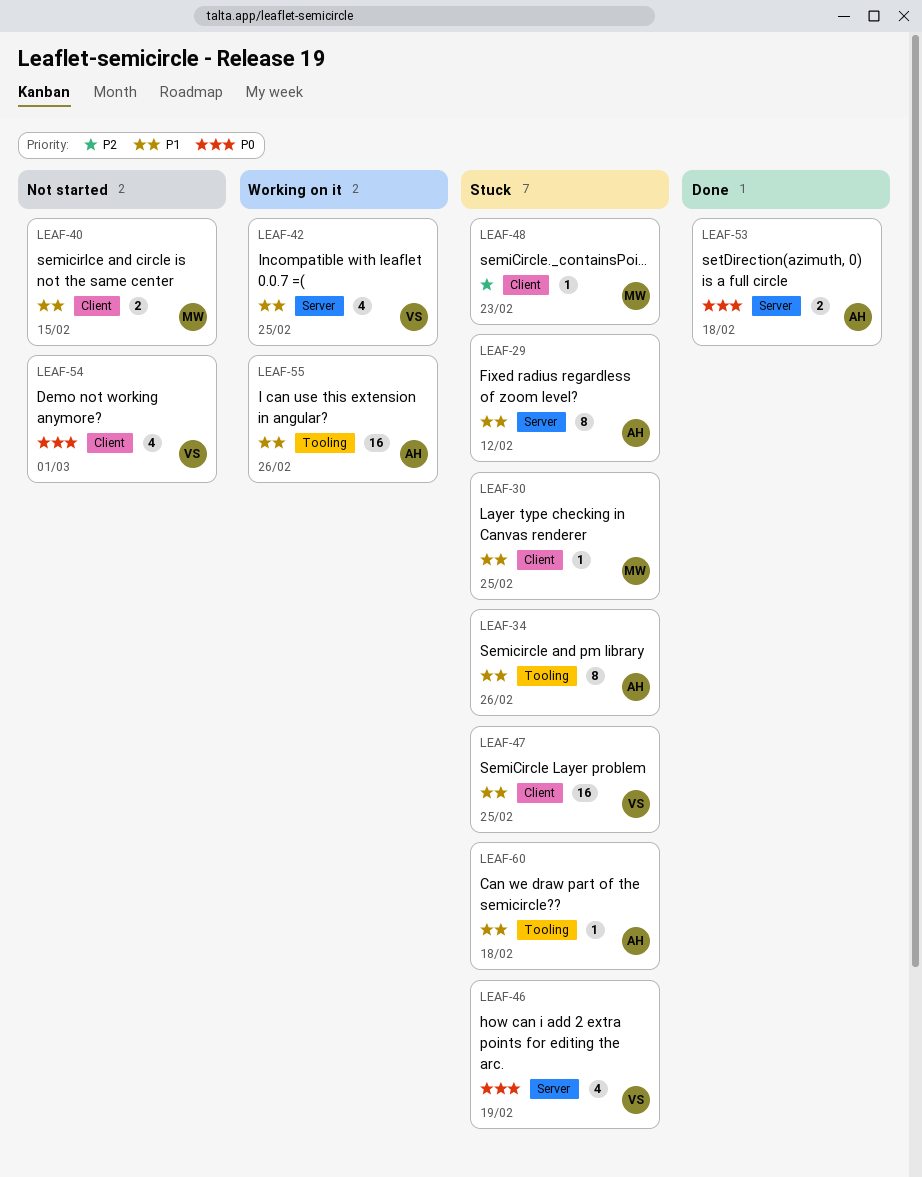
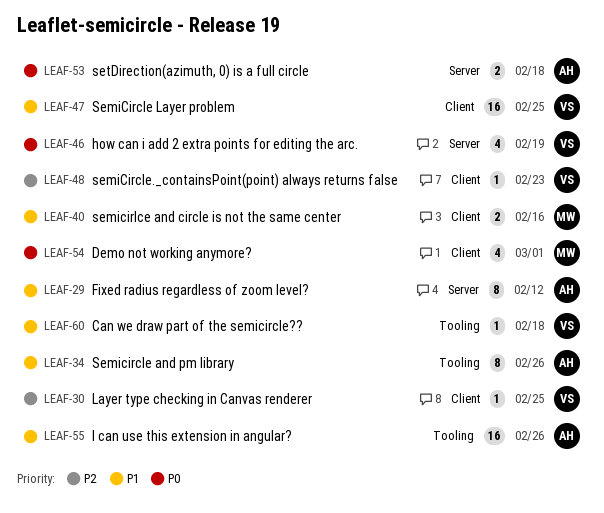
LEAF-30, owner: MW -> VS
LEAF-30, priority: P1 -> P2
LEAF-40, due: Feb 15 -> Feb 16
LEAF-42: present -> none
LEAF-48, owner: MW -> VS
LEAF-54, owner: VS -> MW
LEAF-60, owner: AH -> VS

